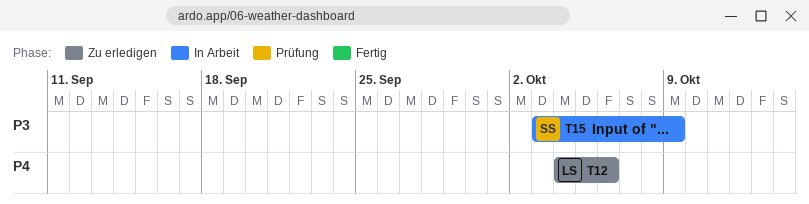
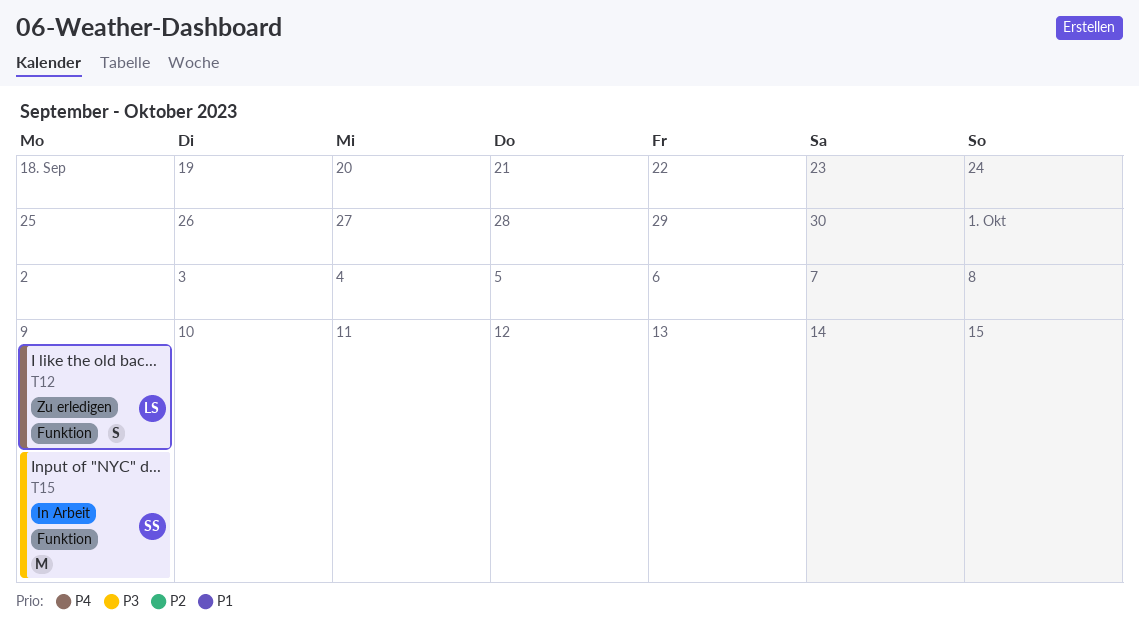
T12, due: Oct 6 -> Oct 9

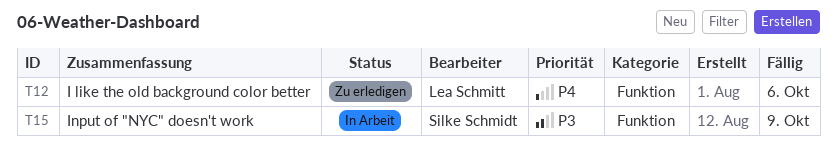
T12, due: Oct 9 -> Oct 6

